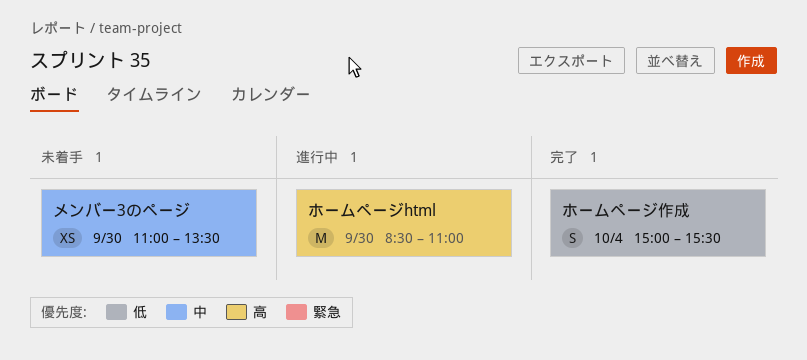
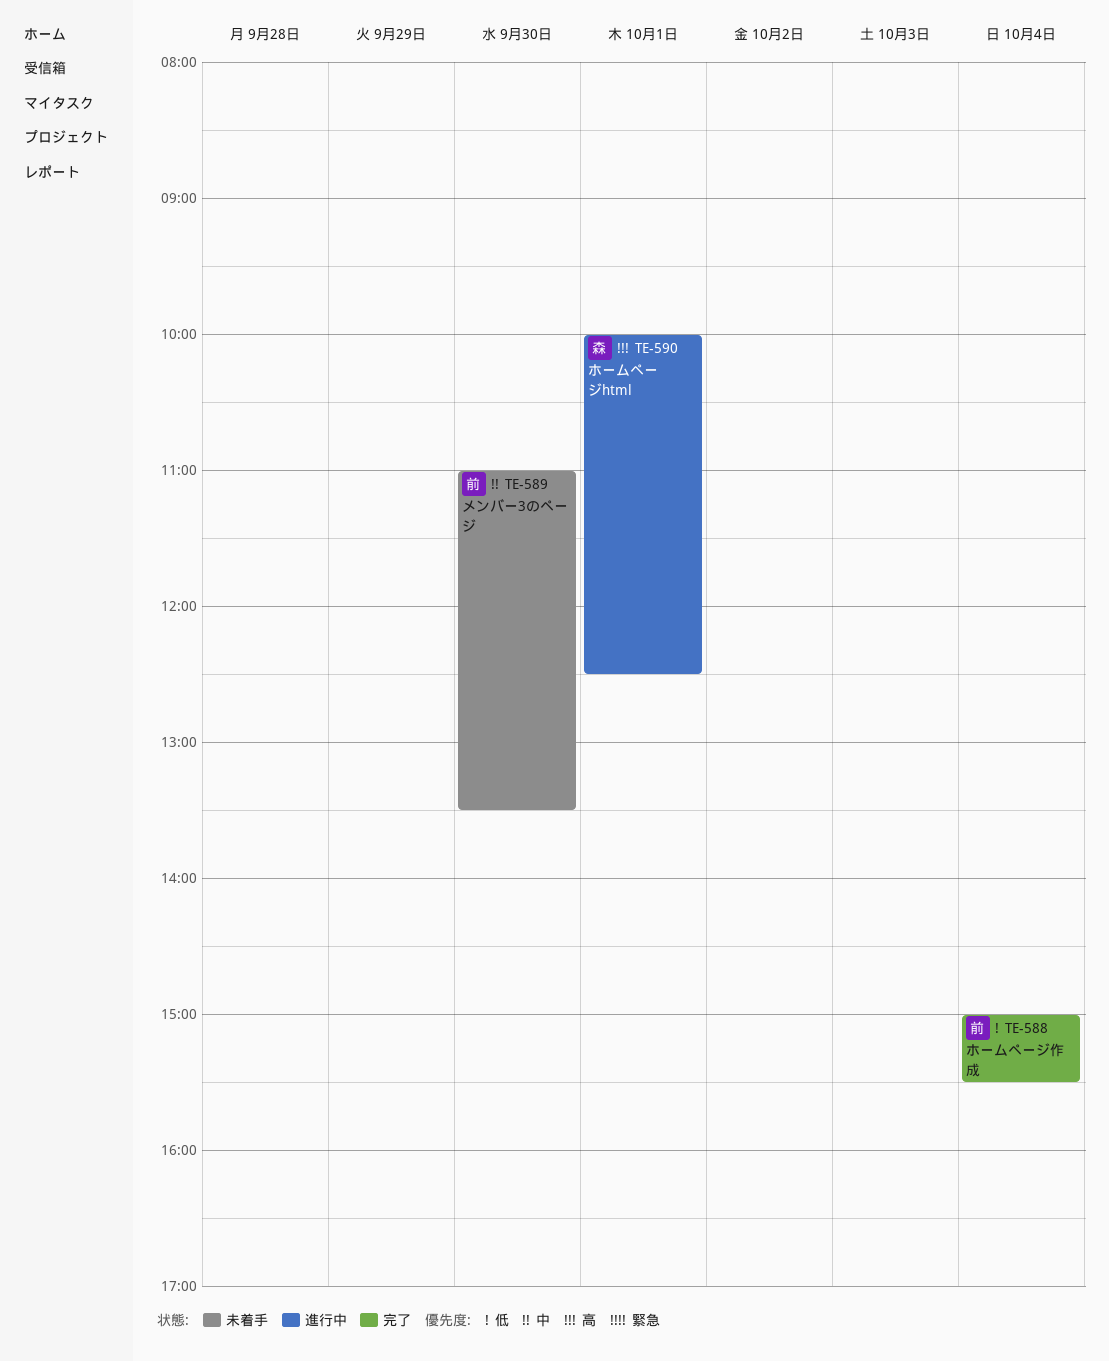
ホームページhtml, day: Sep 30 -> Oct 1
ホームページhtml, begins: 08:30 -> 10:00
ホームページhtml, ends: 11:00 -> 12:30

